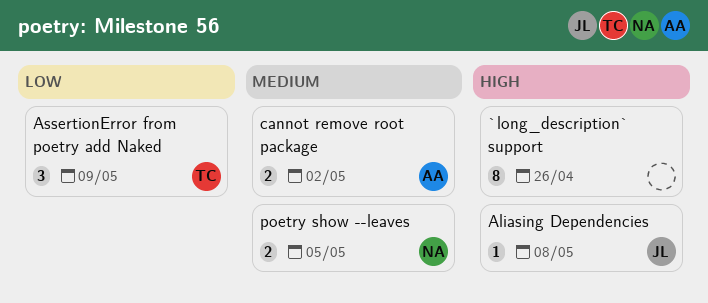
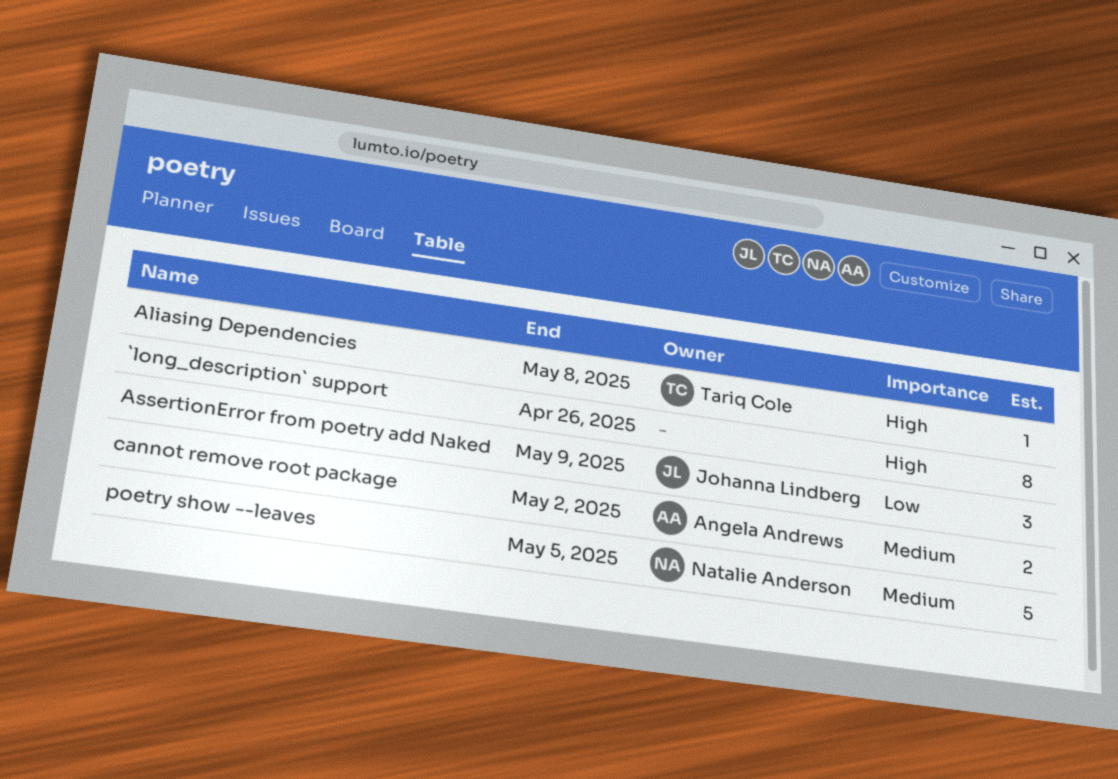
Aliasing Dependencies, owner: Johanna Lindberg -> Tariq Cole
AssertionError from poetry add Naked, owner: Tariq Cole -> Johanna Lindberg
poetry show --leaves, estimate: 2 -> 5

